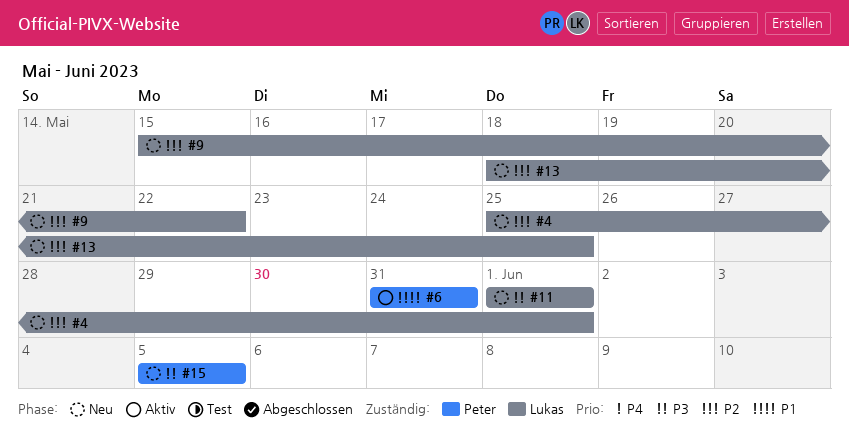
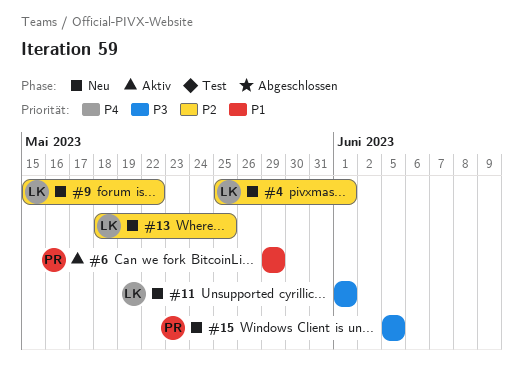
#6, start: May 31 -> May 29
#6, due: May 31 -> May 29

